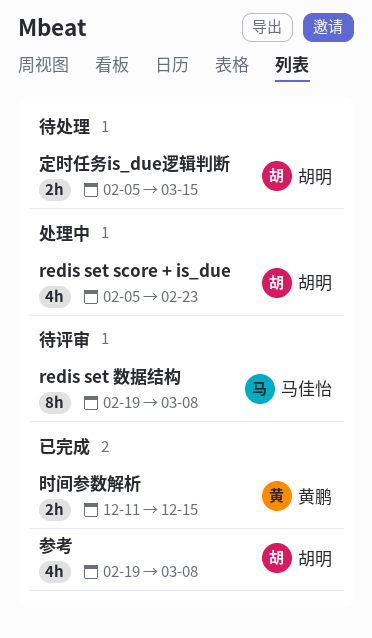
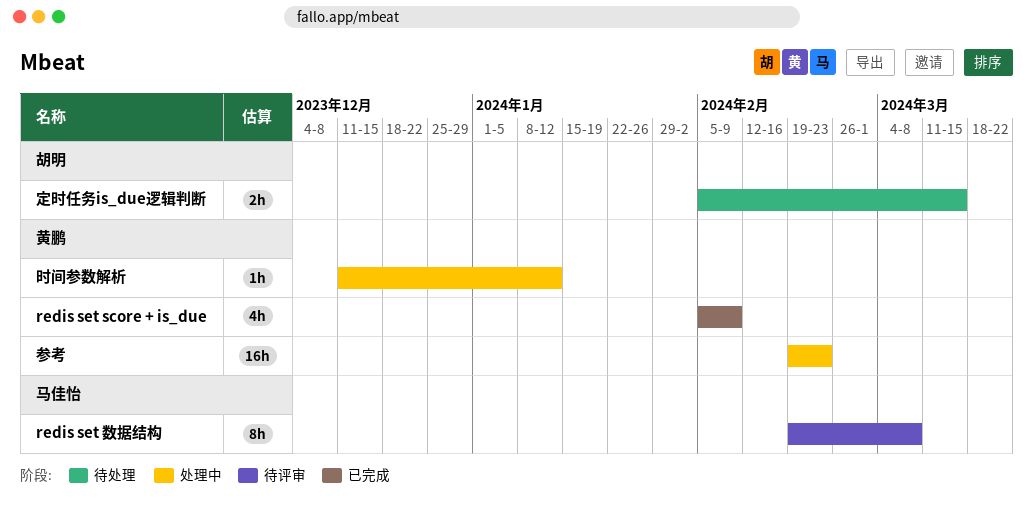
redis set score + is_due, status: 处理中 -> 已完成
redis set score + is_due, owner: 胡明 -> 黄鹏
redis set score + is_due, due: Feb 23 -> Feb 9
参考, status: 已完成 -> 处理中
参考, owner: 胡明 -> 黄鹏
参考, estimate: 4h -> 16h
参考, due: Mar 8 -> Feb 23
时间参数解析, status: 已完成 -> 处理中
时间参数解析, estimate: 2h -> 1h
时间参数解析, due: Dec 15 -> Jan 12

